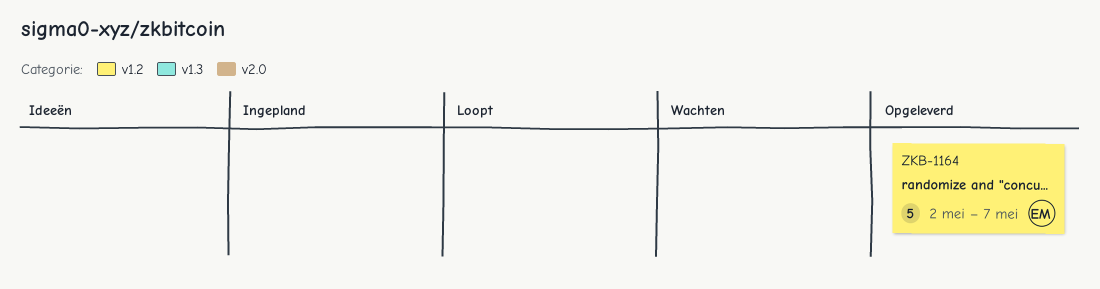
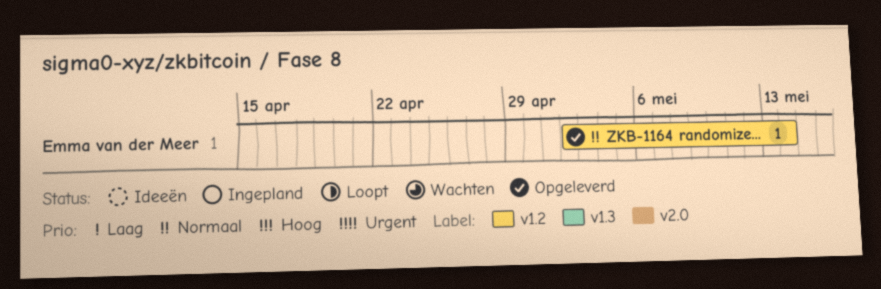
ZKB-1164, estimate: 5 -> 1
ZKB-1164, due: May 7 -> May 14

